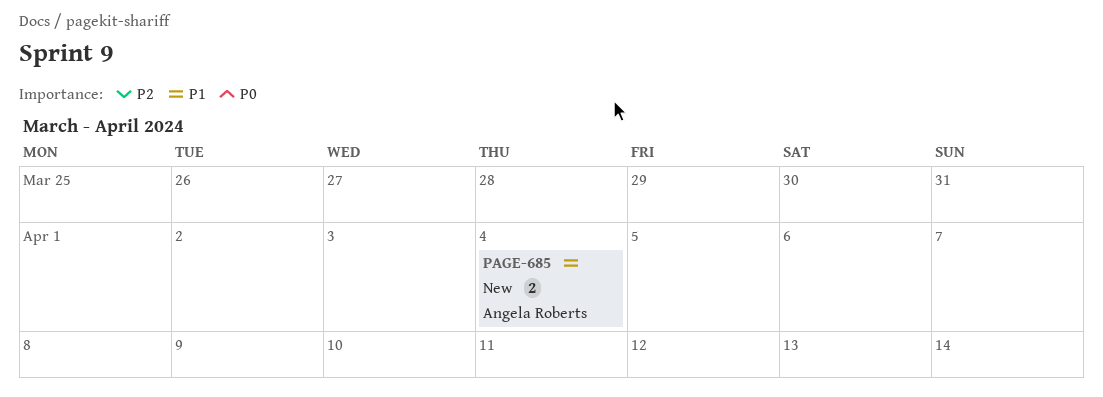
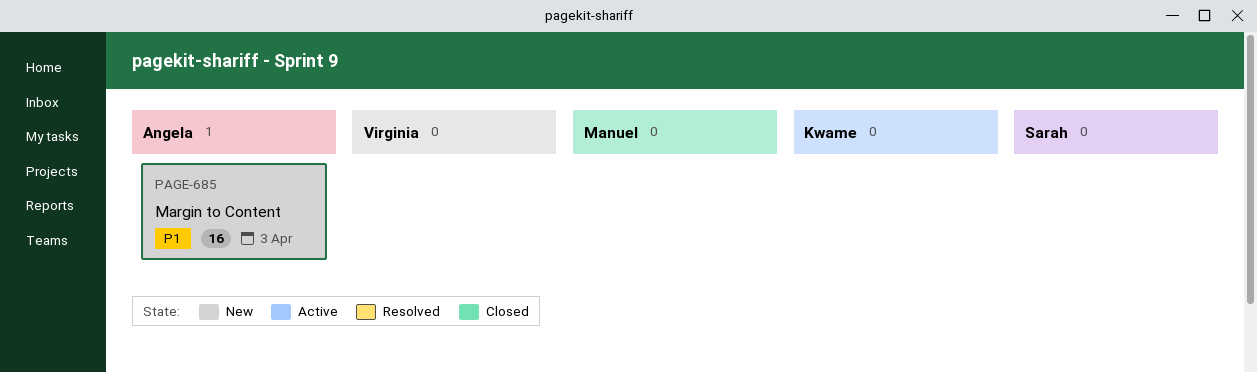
PAGE-685, estimate: 2 -> 16
PAGE-685, due: Apr 4 -> Apr 3

